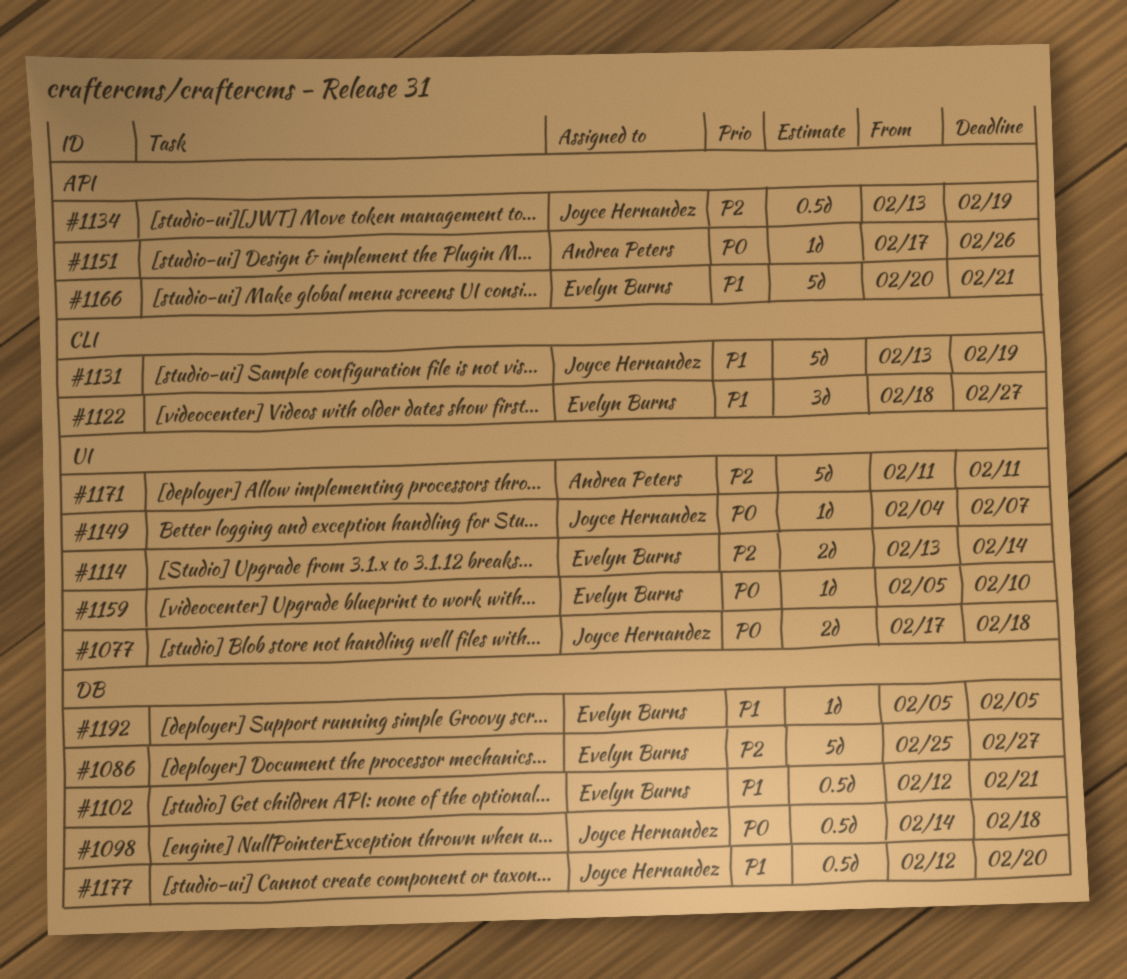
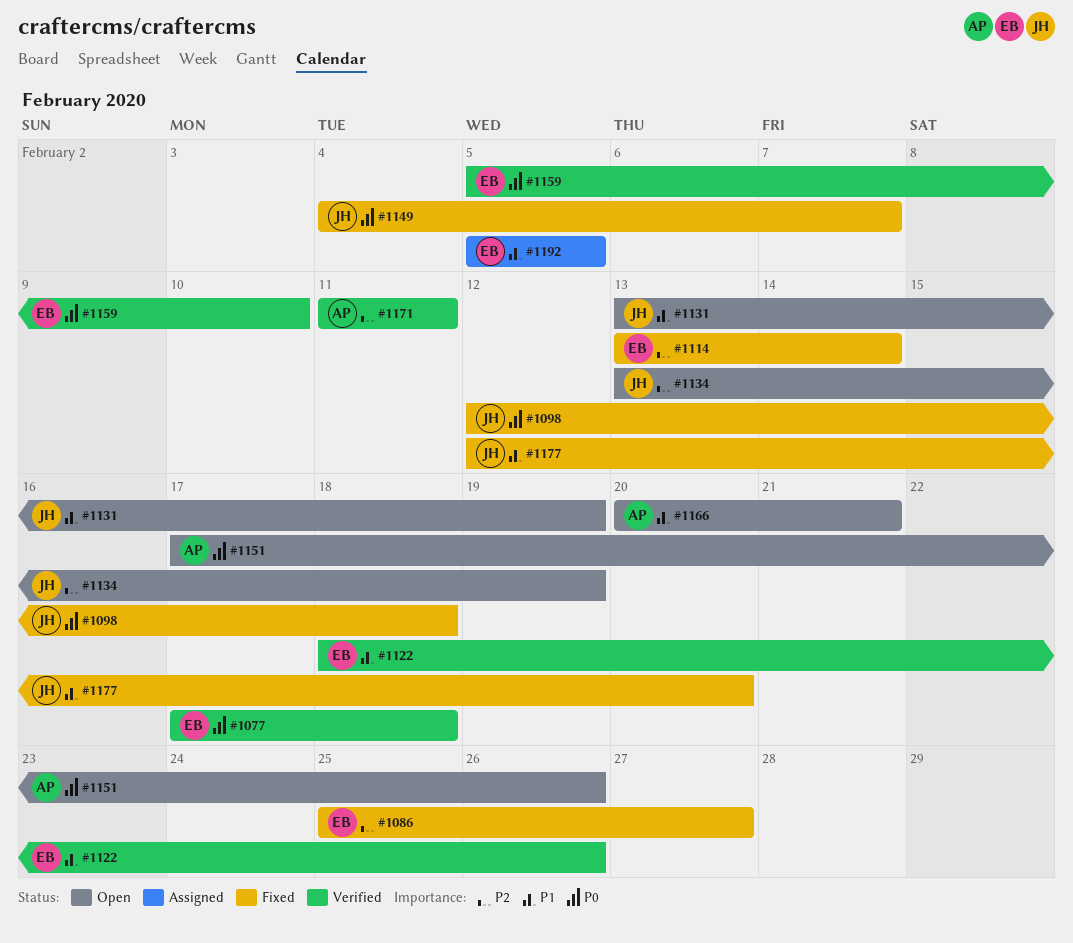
#1077, owner: Joyce Hernandez -> Evelyn Burns
#1098, start: Feb 14 -> Feb 12
#1102: present -> none
#1122, due: Feb 27 -> Feb 26
#1166, owner: Evelyn Burns -> Andrea Peters

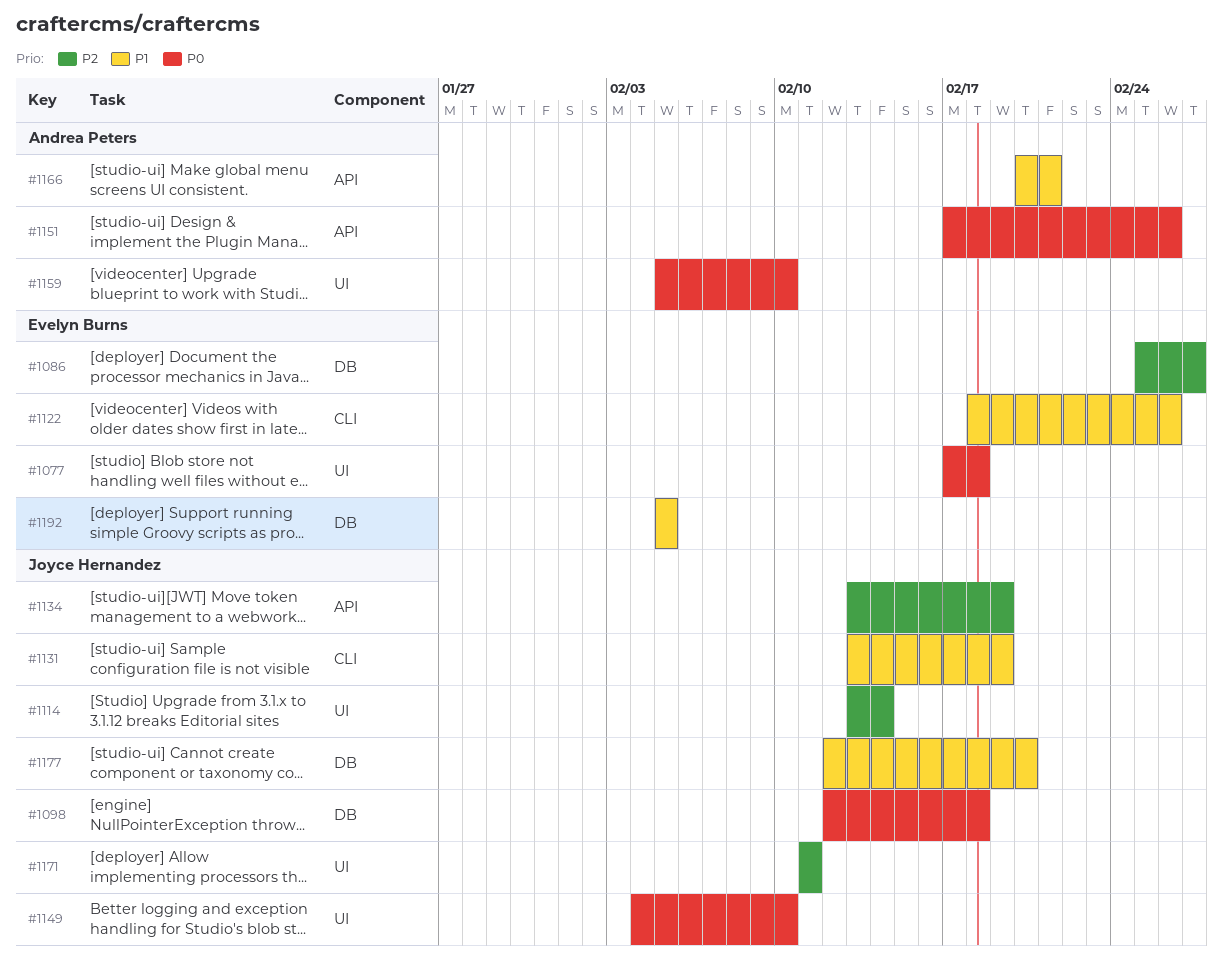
#1114, owner: Evelyn Burns -> Joyce Hernandez
#1149, due: Feb 7 -> Feb 10
#1159, owner: Evelyn Burns -> Andrea Peters
#1171, owner: Andrea Peters -> Joyce Hernandez

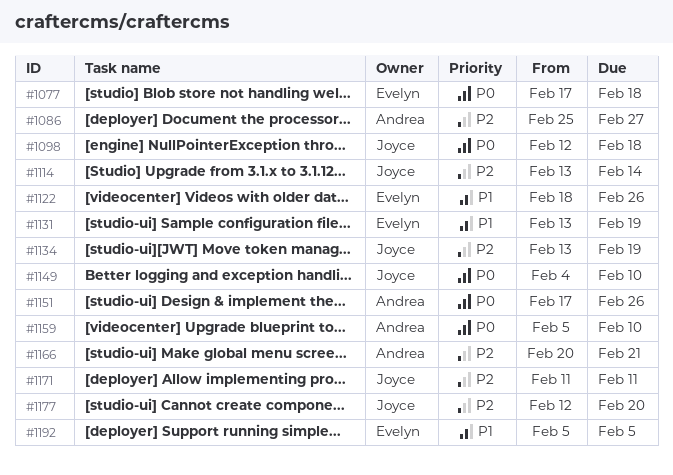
#1086, owner: Evelyn Burns -> Andrea Peters
#1131, owner: Joyce Hernandez -> Evelyn Burns
#1166, priority: P1 -> P2
#1177, priority: P1 -> P2

